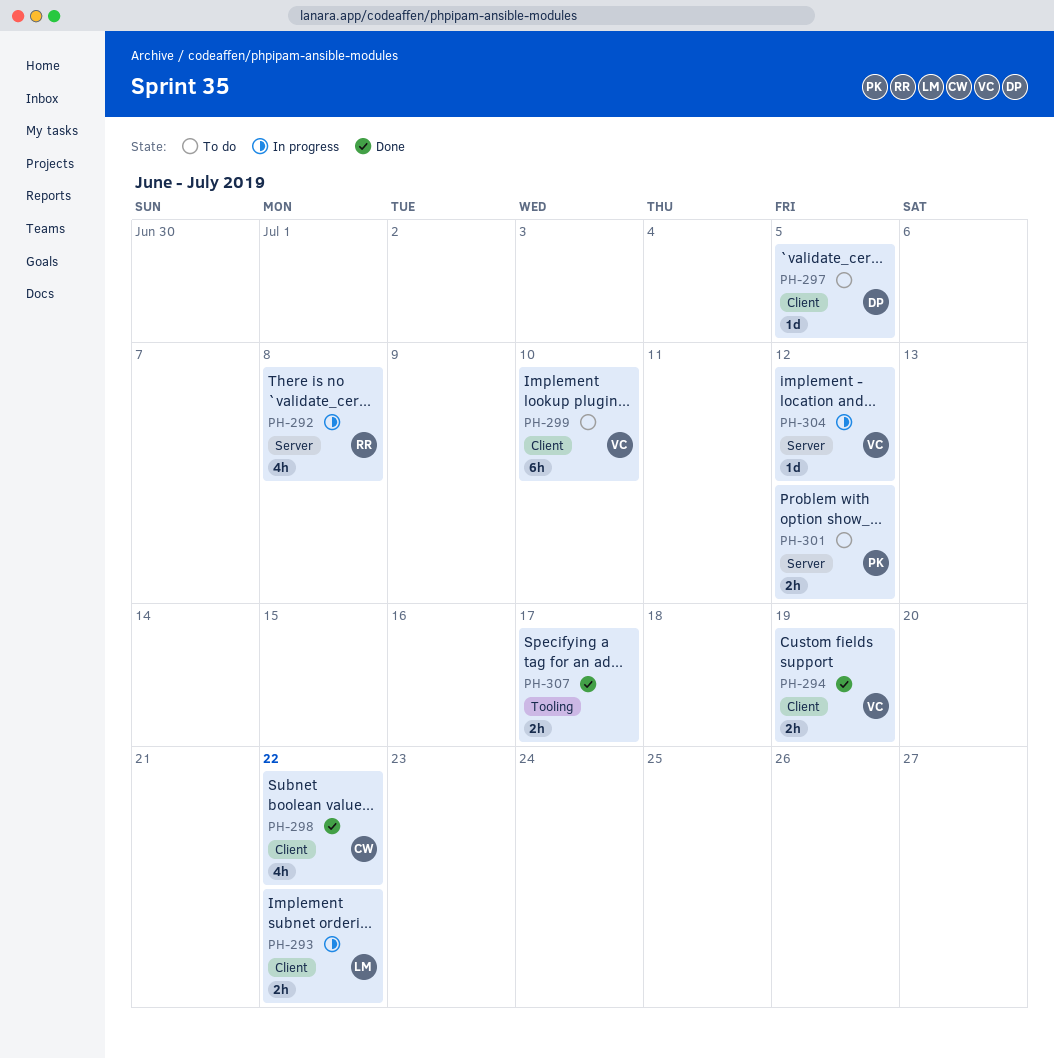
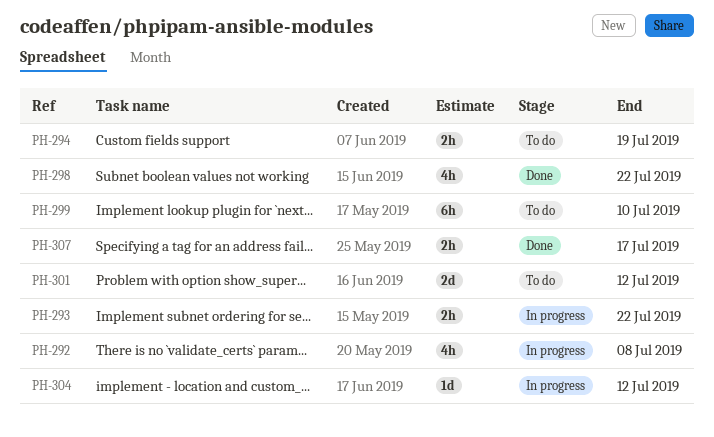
PH-294, status: Done -> To do
PH-297: present -> none
PH-301, estimate: 2h -> 2d

